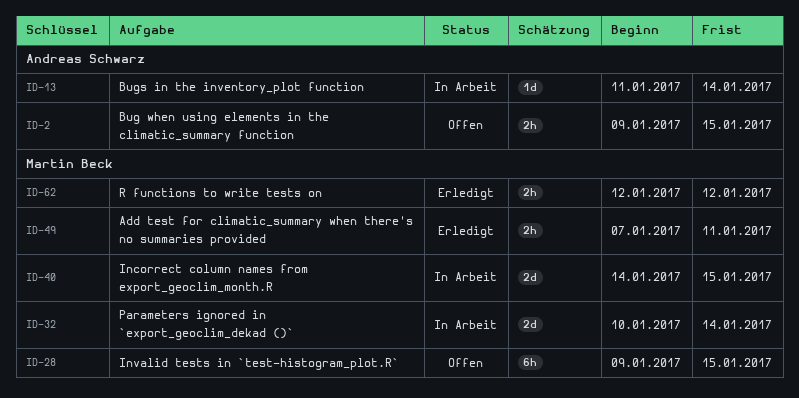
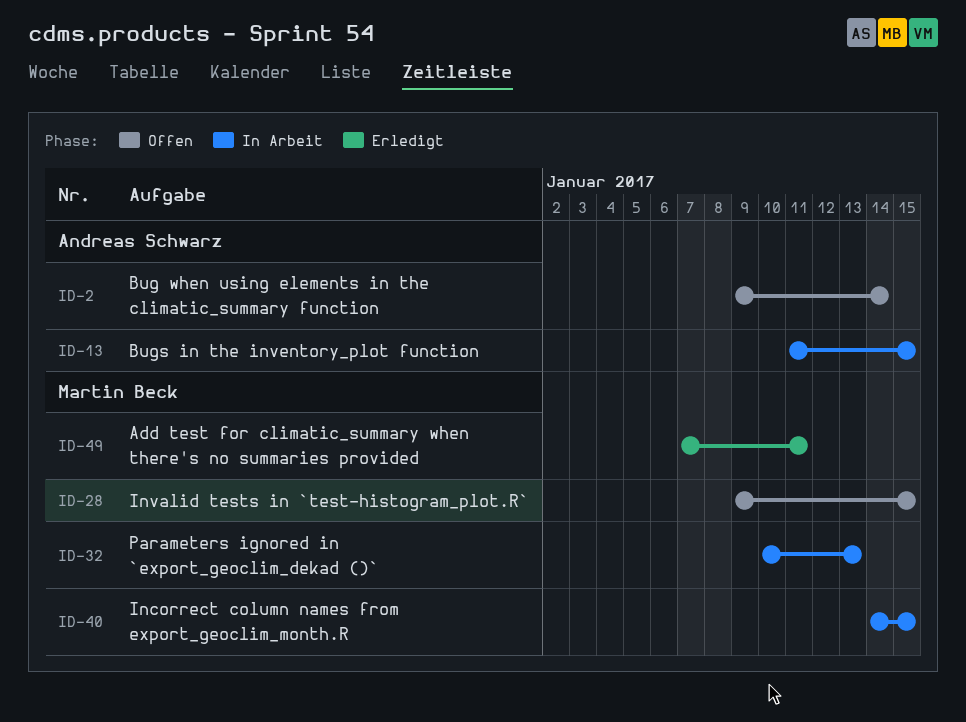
ID-2, due: Jan 15 -> Jan 14
ID-13, due: Jan 14 -> Jan 15
ID-32, due: Jan 14 -> Jan 13
ID-62: present -> none

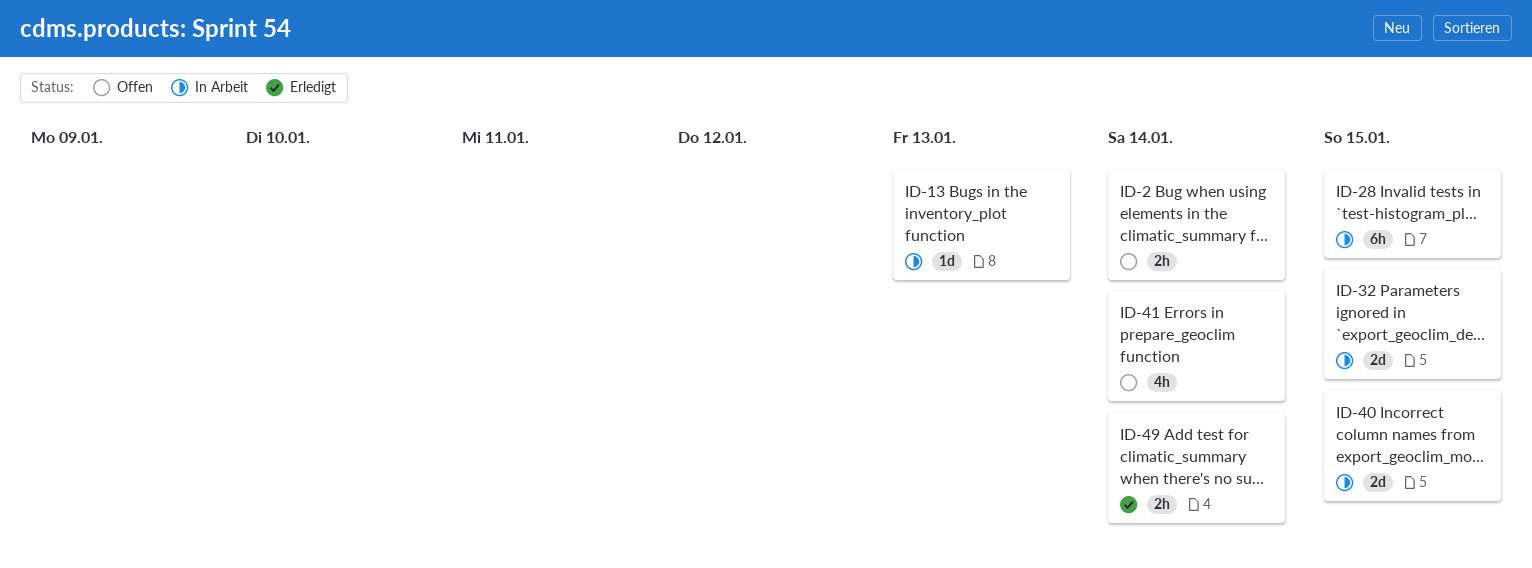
ID-13, due: Jan 15 -> Jan 13
ID-28, status: Offen -> In Arbeit
ID-32, due: Jan 13 -> Jan 15
ID-41: none -> present
ID-49, due: Jan 11 -> Jan 14

